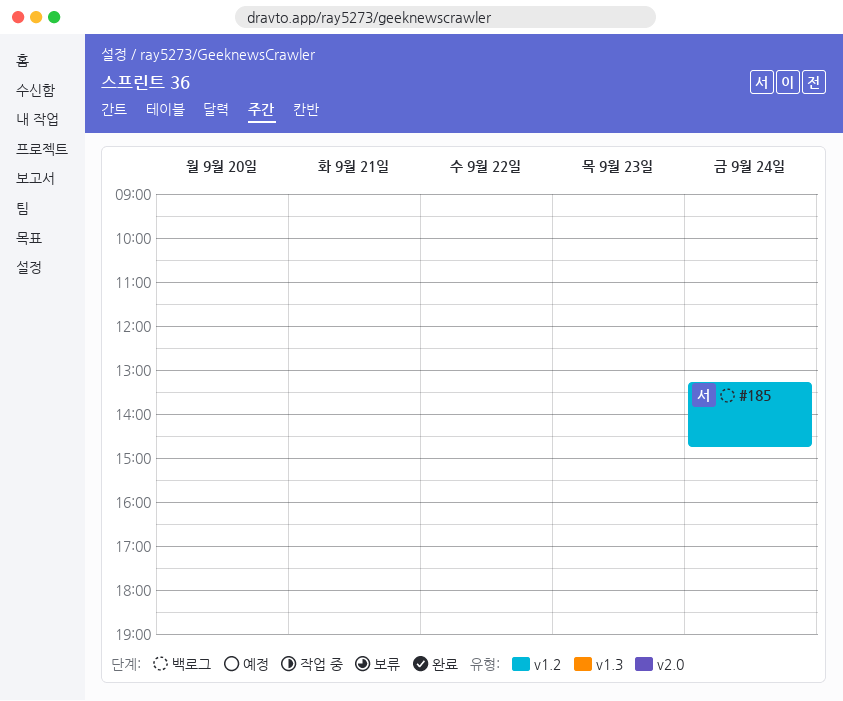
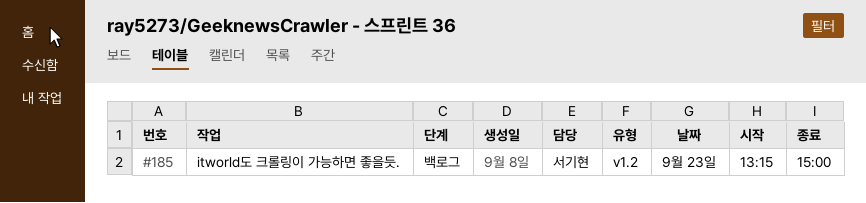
#185, day: Sep 24 -> Sep 23
#185, ends: 14:45 -> 15:00

